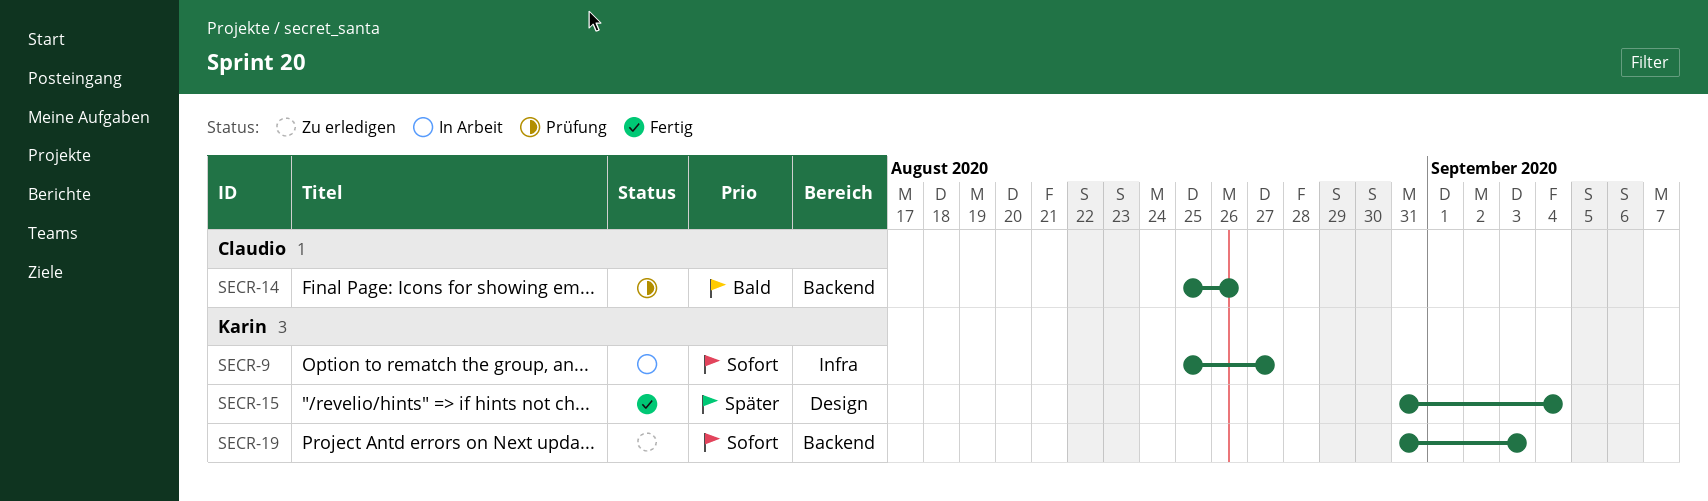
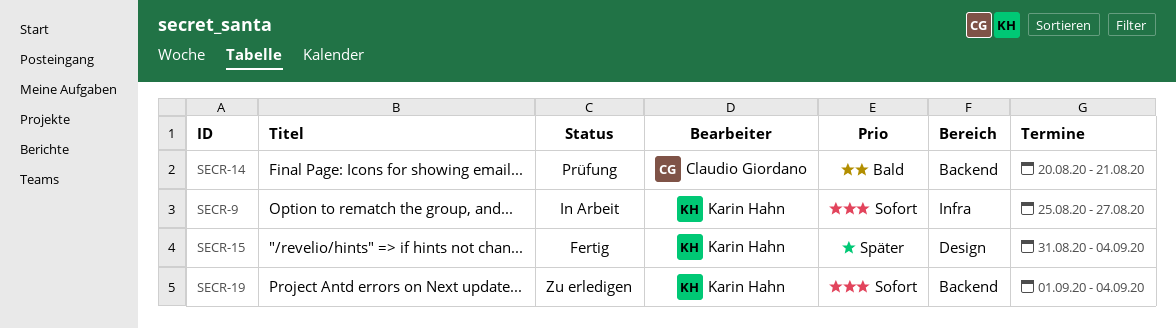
SECR-14, start: Aug 25 -> Aug 20
SECR-14, due: Aug 26 -> Aug 21
SECR-19, start: Aug 31 -> Sep 1
SECR-19, due: Sep 3 -> Sep 4

